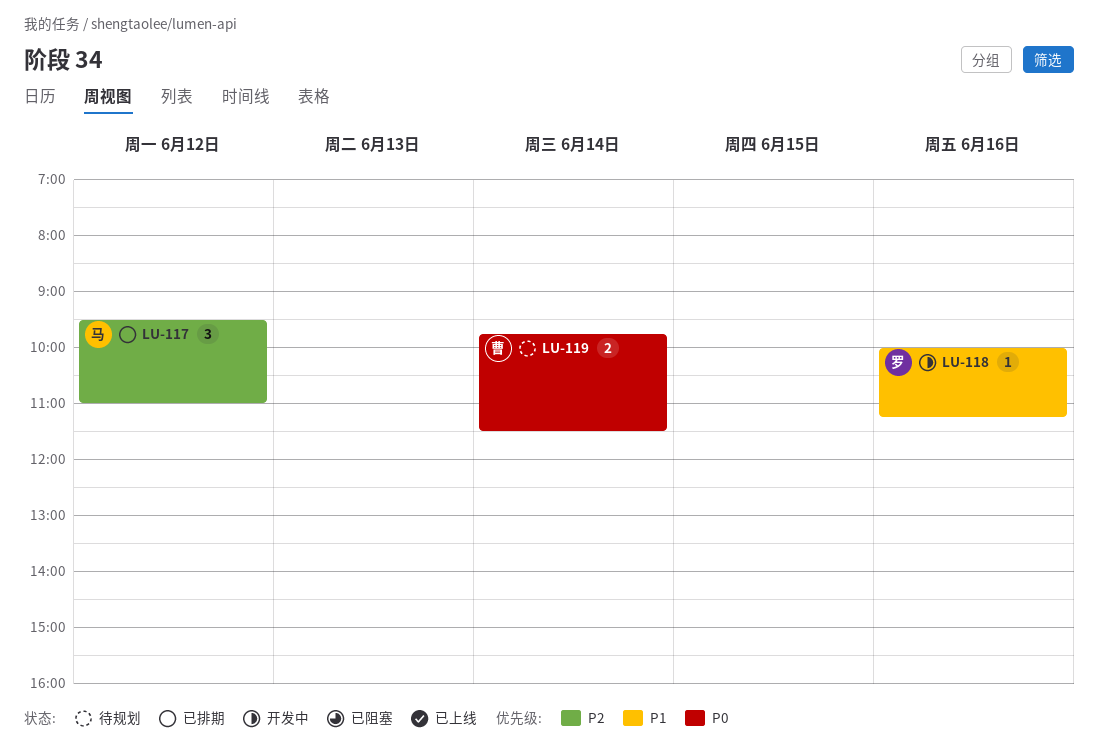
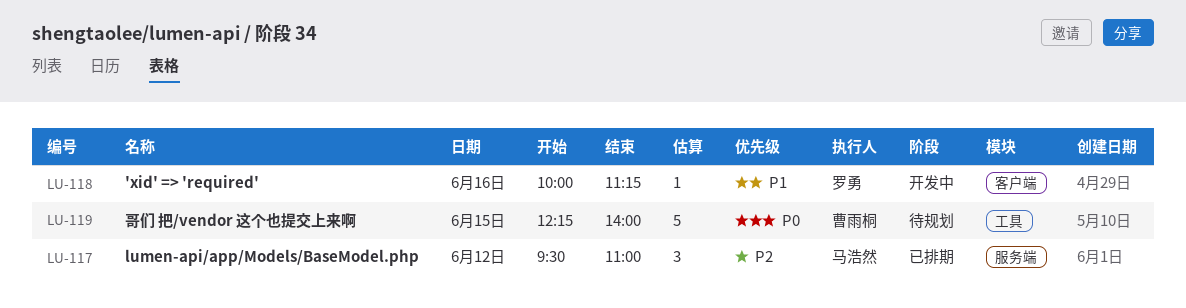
LU-119, estimate: 2 -> 5
LU-119, day: Jun 14 -> Jun 15
LU-119, begins: 09:45 -> 12:15
LU-119, ends: 11:30 -> 14:00

